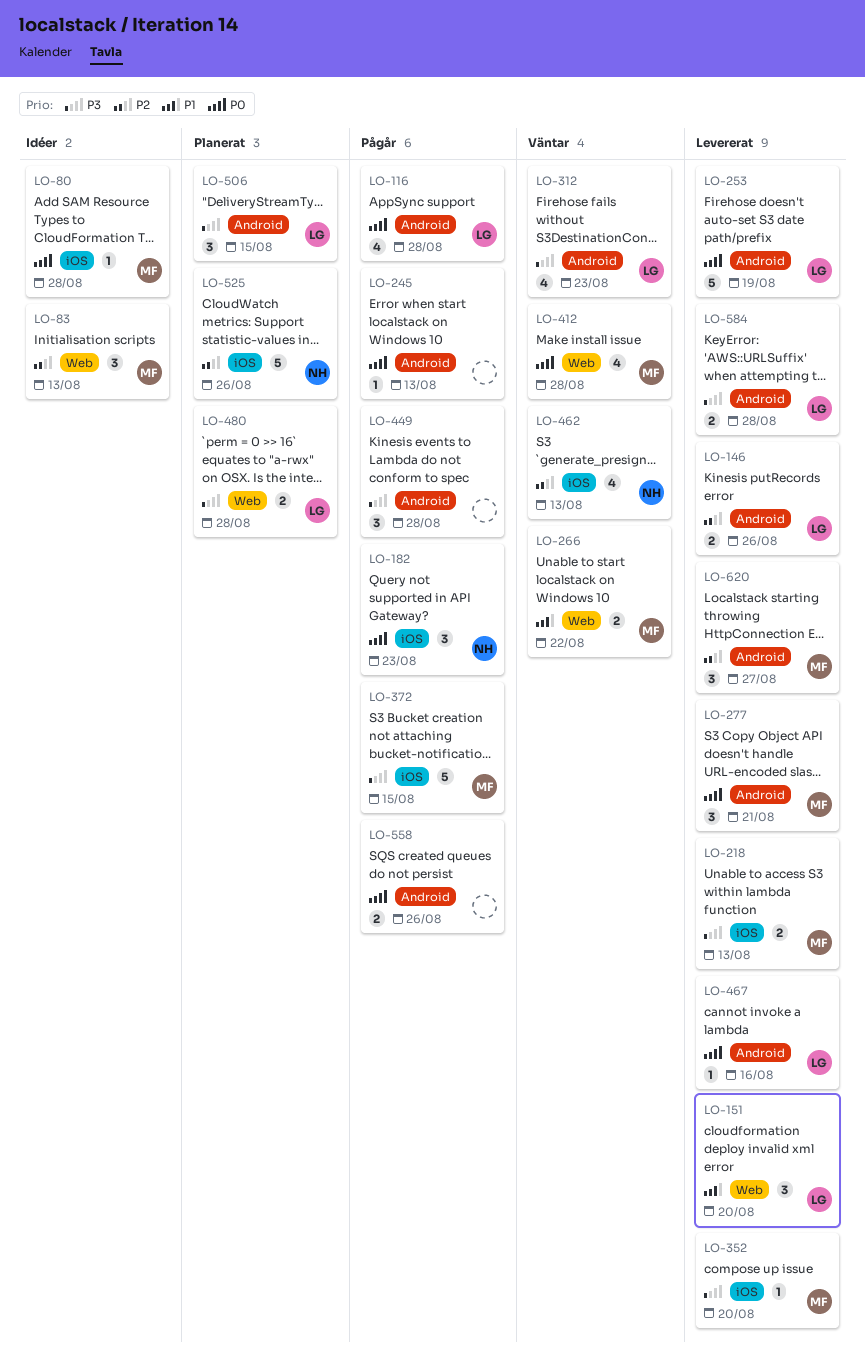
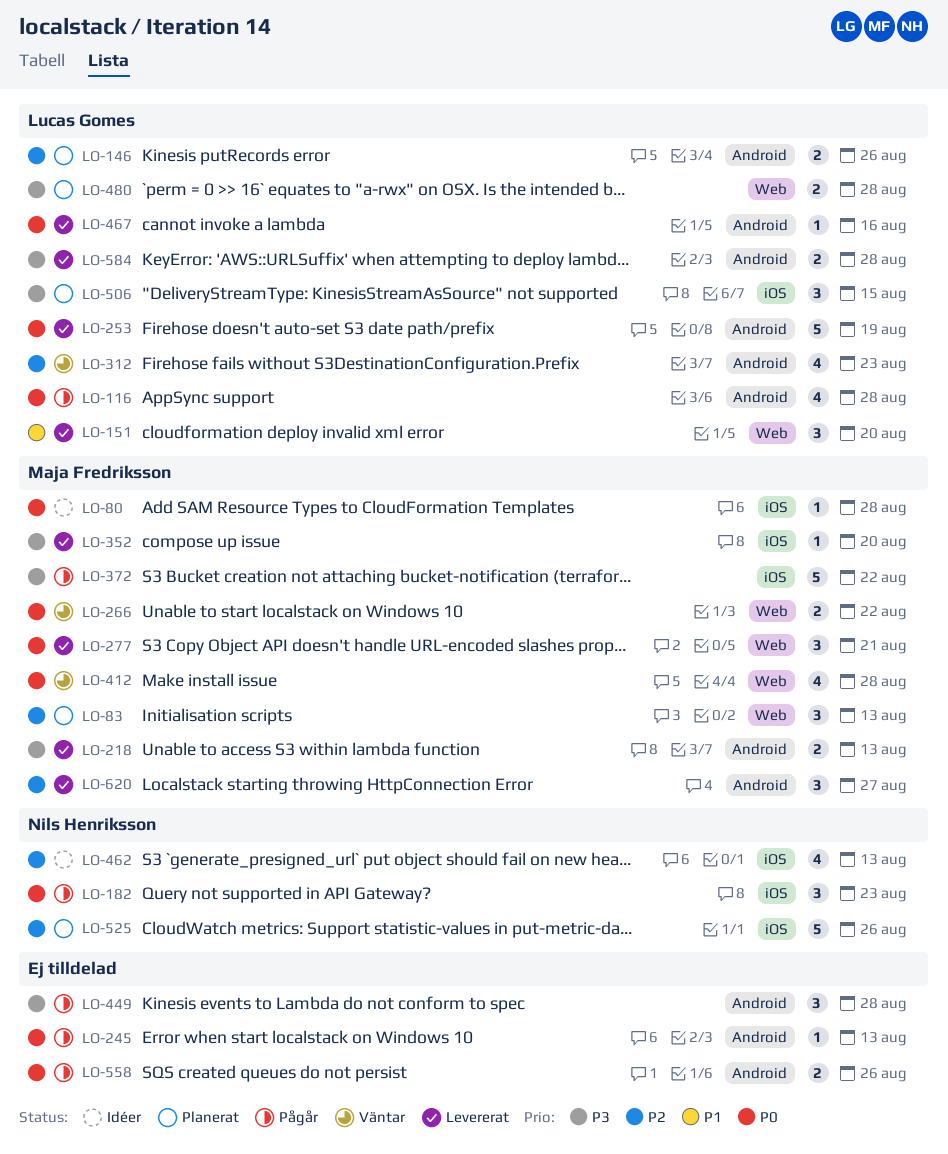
LO-83, status: Idéer -> Planerat
LO-146, status: Levererat -> Planerat
LO-218, label: iOS -> Android
LO-266, priority: P1 -> P0
LO-277, label: Android -> Web
LO-312, priority: P3 -> P2
LO-372, due: Aug 15 -> Aug 22
LO-462, status: Väntar -> Idéer
LO-506, label: Android -> iOS

